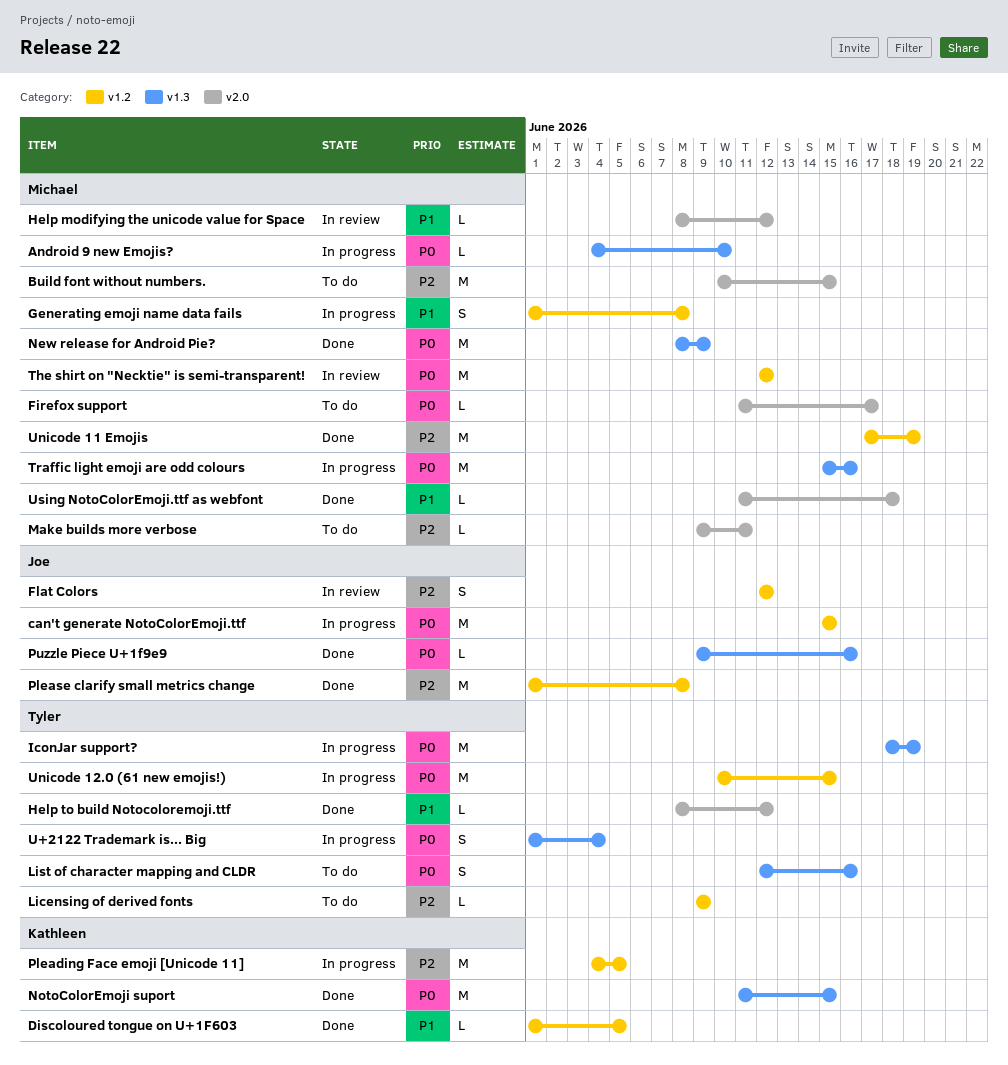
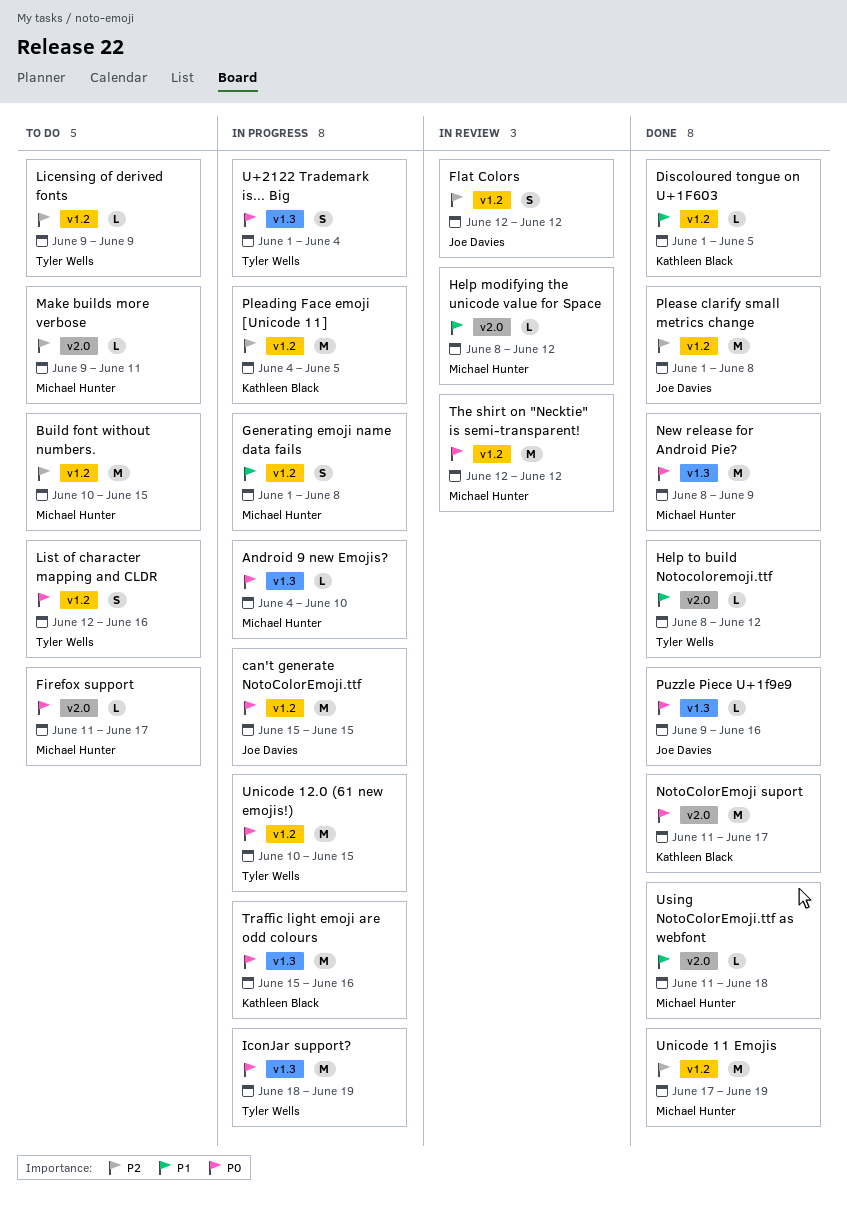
Build font without numbers., label: v2.0 -> v1.2
List of character mapping and CLDR, label: v1.3 -> v1.2
NotoColorEmoji suport, label: v1.3 -> v2.0
NotoColorEmoji suport, due: Jun 15 -> Jun 17
Traffic light emoji are odd colours, owner: Michael Hunter -> Kathleen Black

